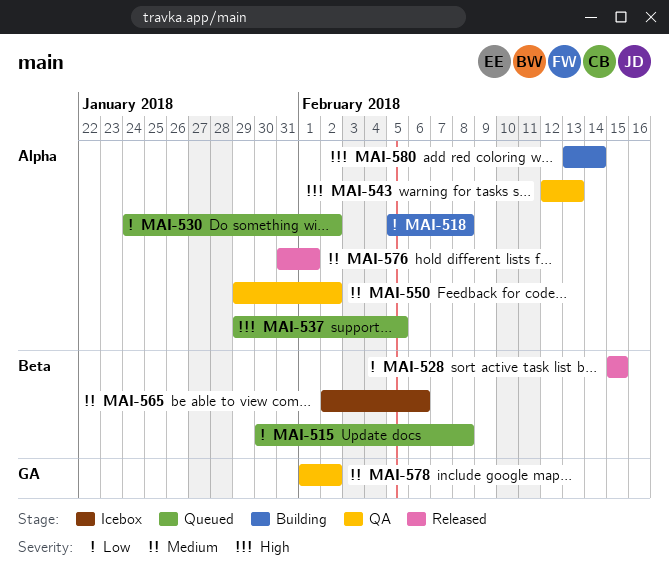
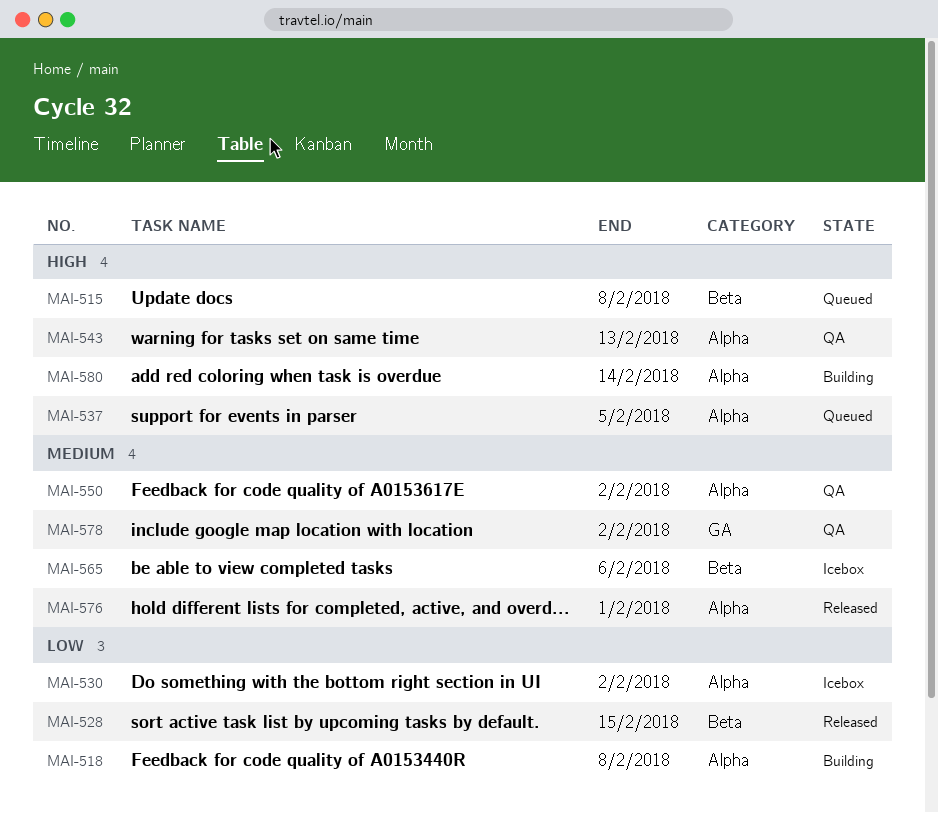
MAI-515, priority: Low -> High
MAI-530, status: Queued -> Icebox

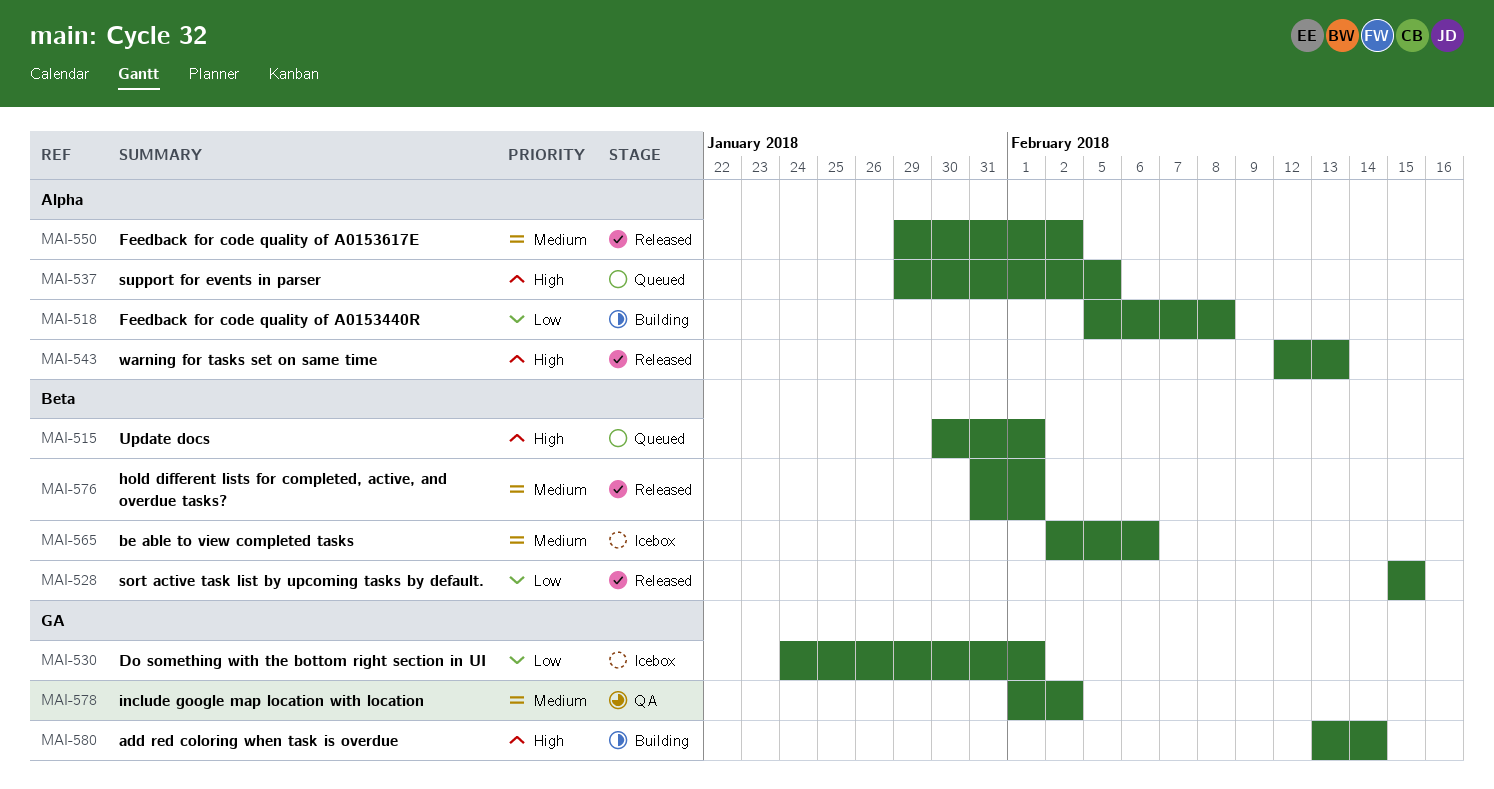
MAI-515, due: Feb 8 -> Feb 1
MAI-530, label: Alpha -> GA
MAI-530, due: Feb 2 -> Feb 1
MAI-543, status: QA -> Released
MAI-550, status: QA -> Released
MAI-576, label: Alpha -> Beta
MAI-580, label: Alpha -> GA

